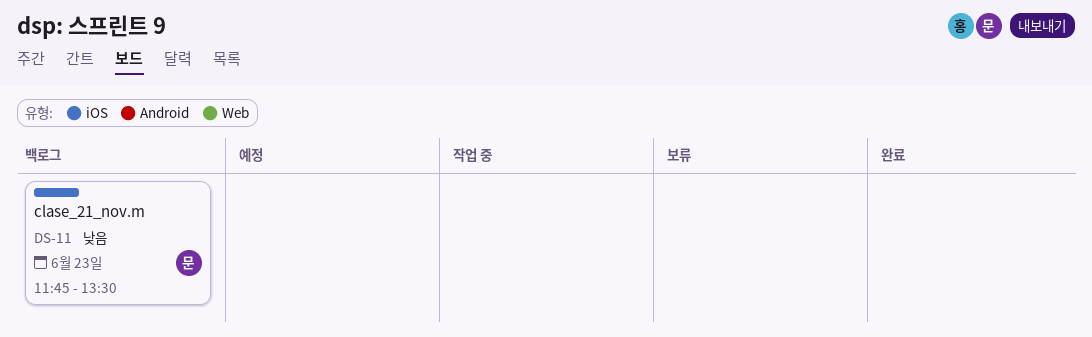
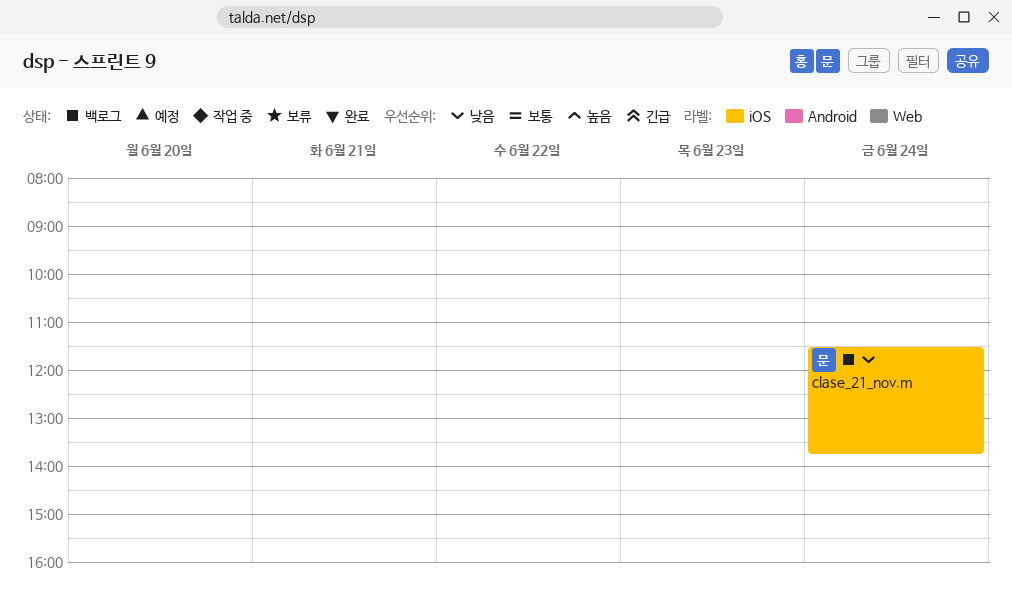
clase_21_nov.m, day: Jun 23 -> Jun 24
clase_21_nov.m, begins: 11:45 -> 11:30
clase_21_nov.m, ends: 13:30 -> 13:45

